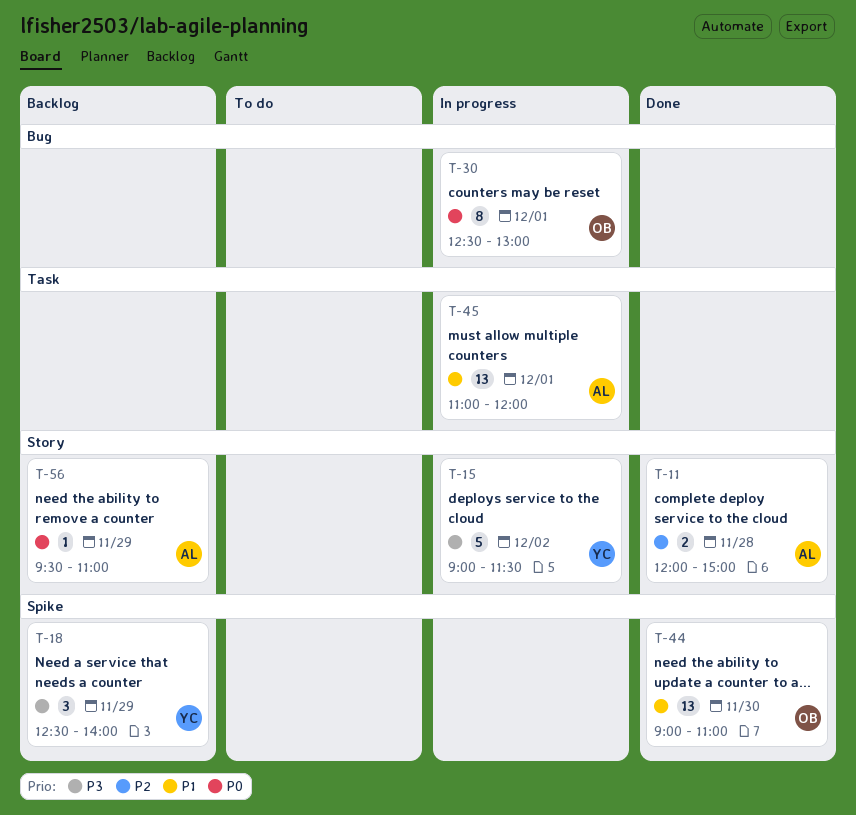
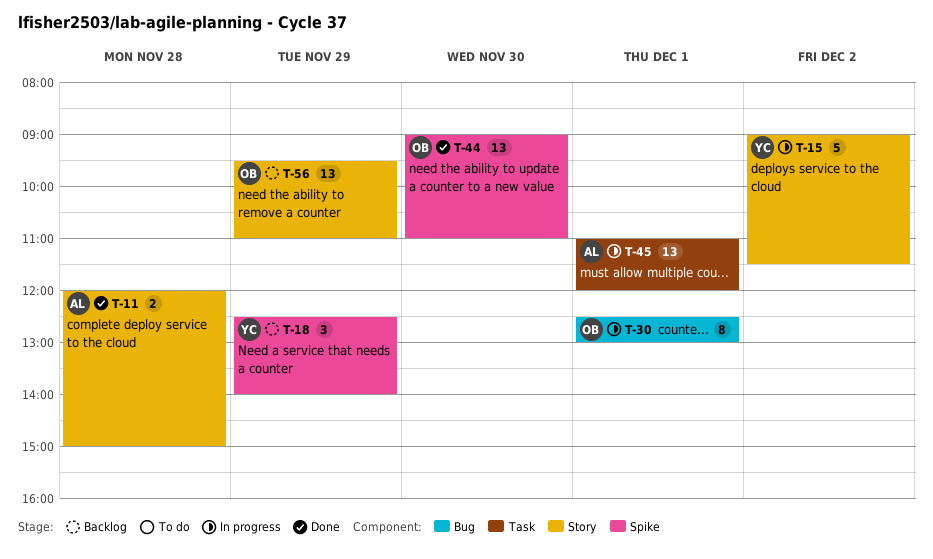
T-56, owner: AL -> OB
T-56, estimate: 1 -> 13

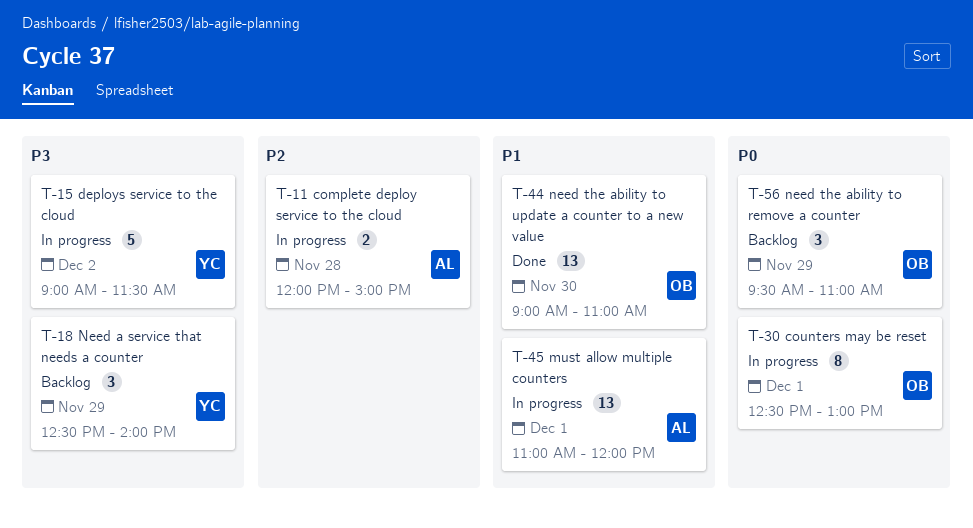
T-11, status: Done -> In progress
T-56, estimate: 13 -> 3

